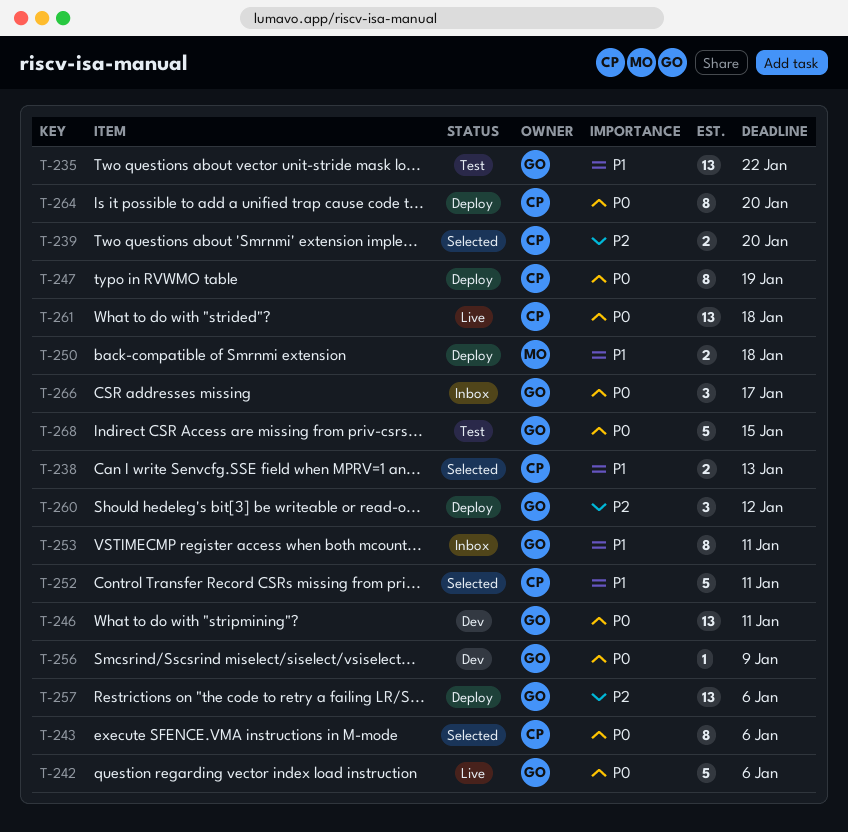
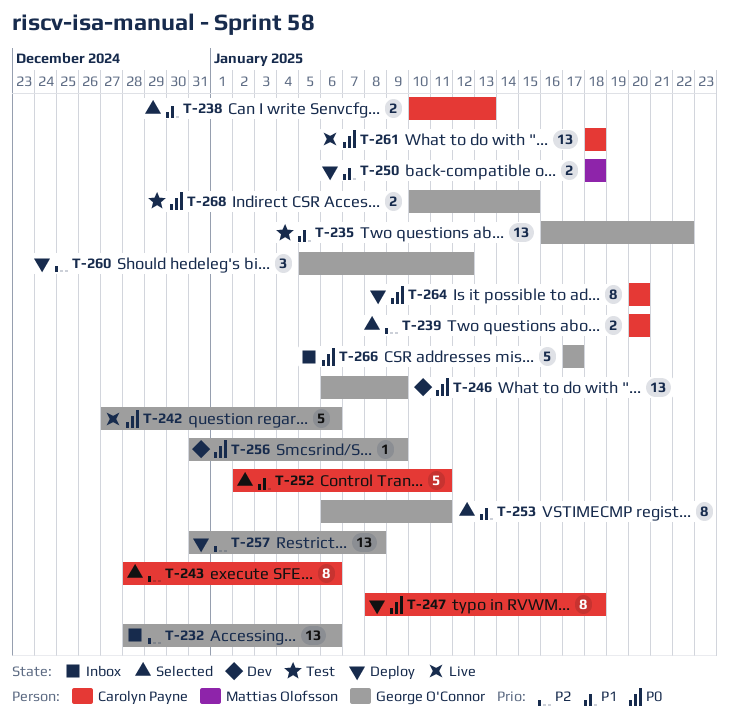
T-232: none -> present
T-243, priority: P0 -> P2
T-246, due: Jan 11 -> Jan 9
T-247, due: Jan 19 -> Jan 18
T-253, status: Inbox -> Selected
T-257, due: Jan 6 -> Jan 8
T-266, estimate: 3 -> 5
T-268, estimate: 5 -> 2

